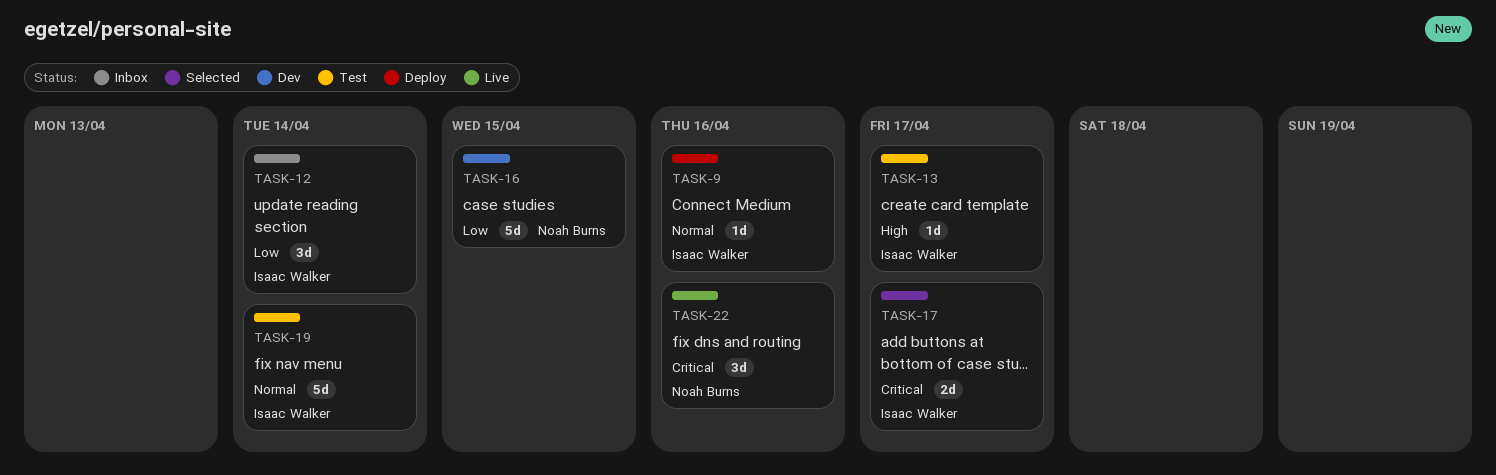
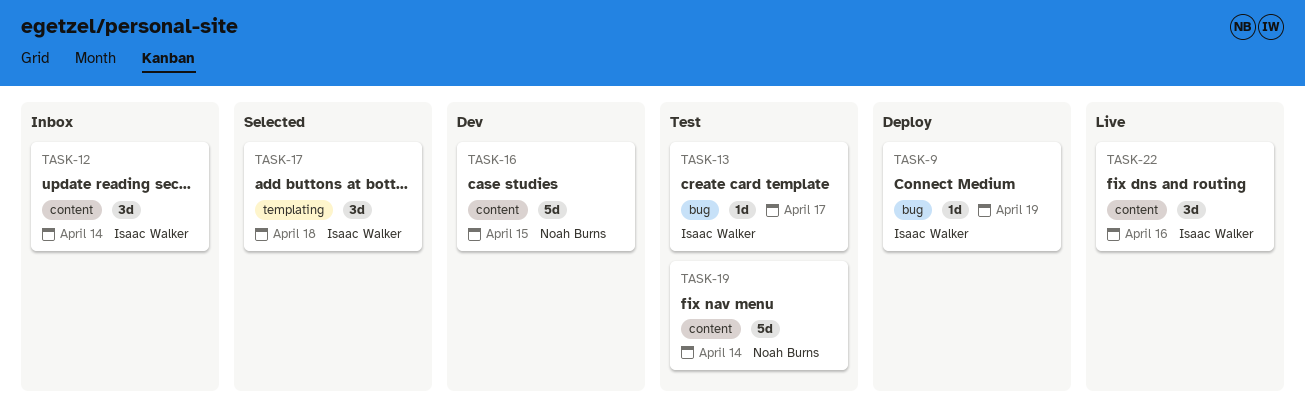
TASK-9, due: Apr 16 -> Apr 19
TASK-17, estimate: 2d -> 3d
TASK-17, due: Apr 17 -> Apr 18
TASK-19, owner: Isaac Walker -> Noah Burns
TASK-22, owner: Noah Burns -> Isaac Walker

